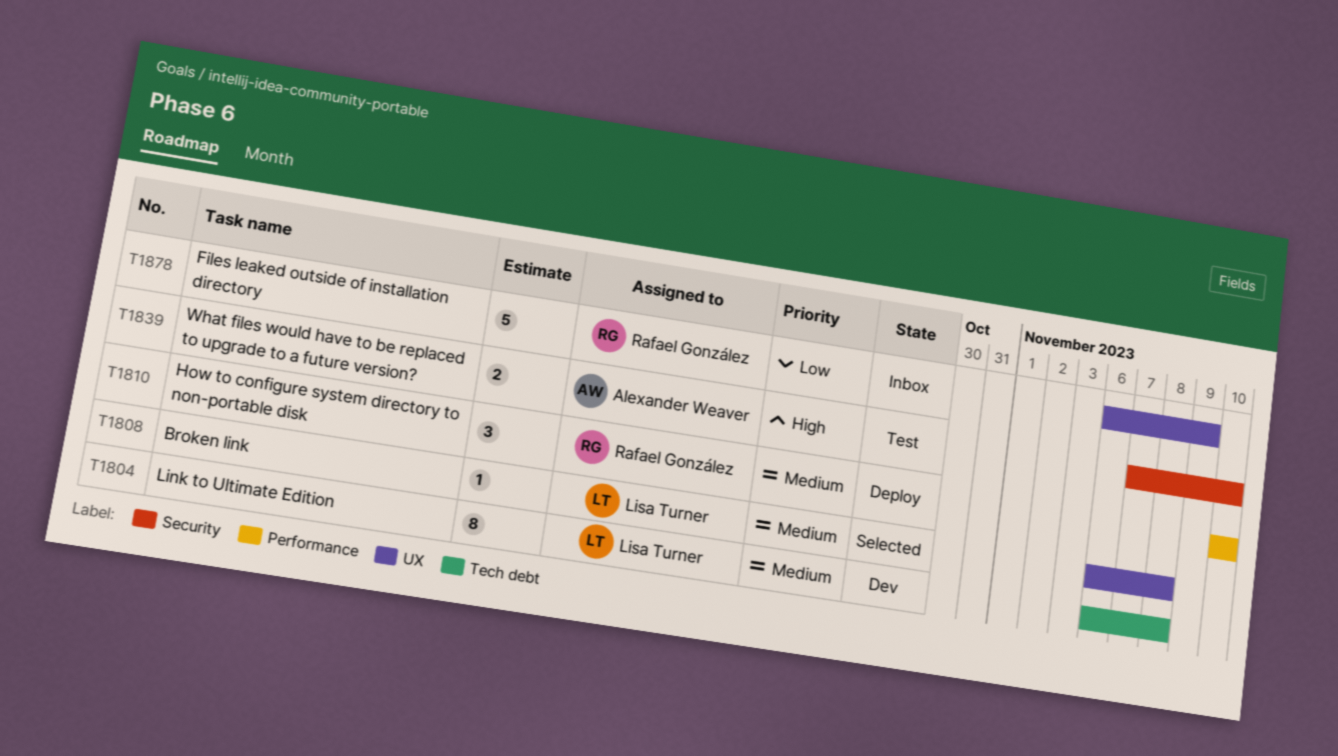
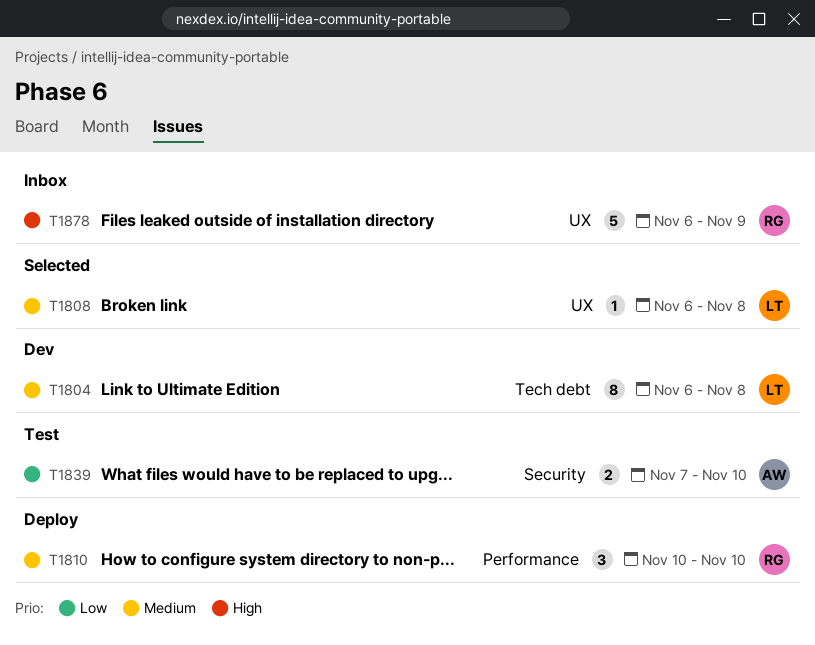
T1839, priority: High -> Low
T1878, priority: Low -> High

